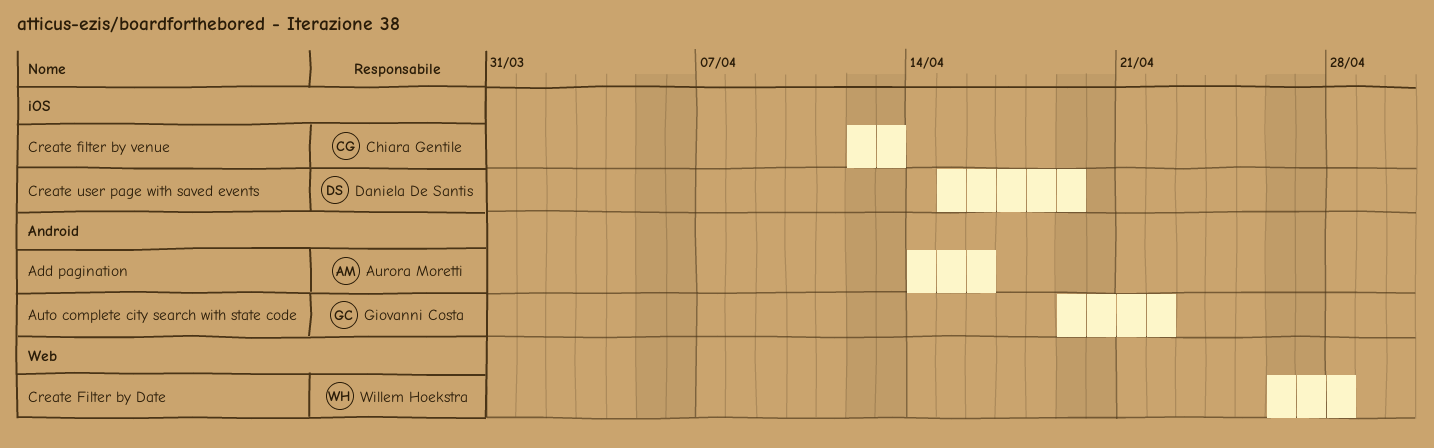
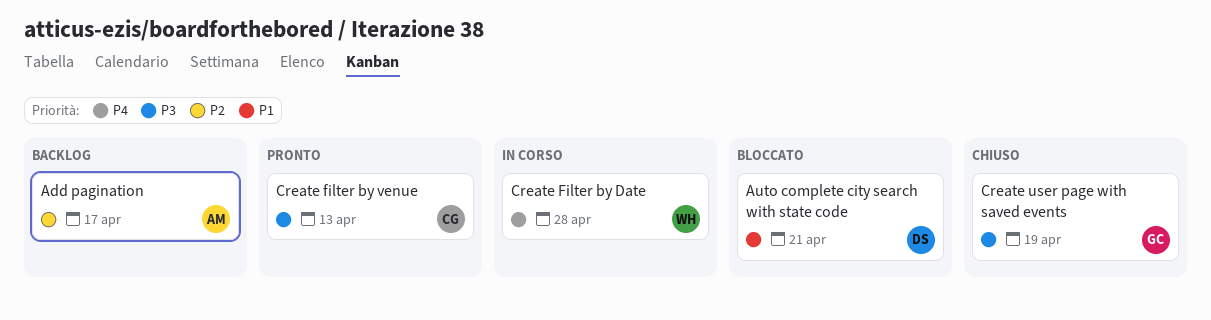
Add pagination, due: Apr 16 -> Apr 17
Auto complete city search with state code, owner: Giovanni Costa -> Daniela De Santis
Auto complete city search with state code, due: Apr 22 -> Apr 21
Create user page with saved events, owner: Daniela De Santis -> Giovanni Costa

